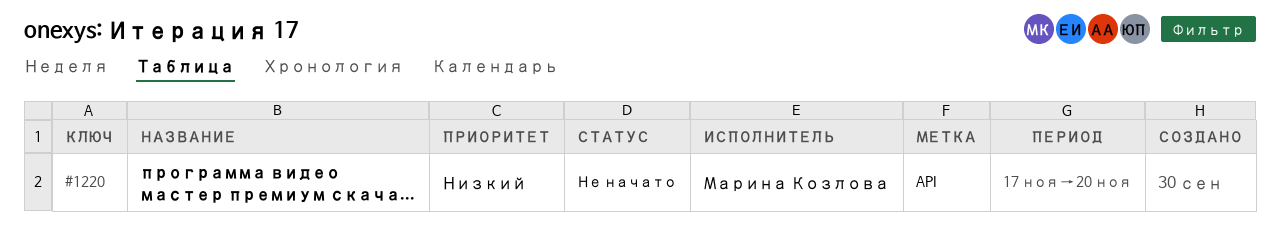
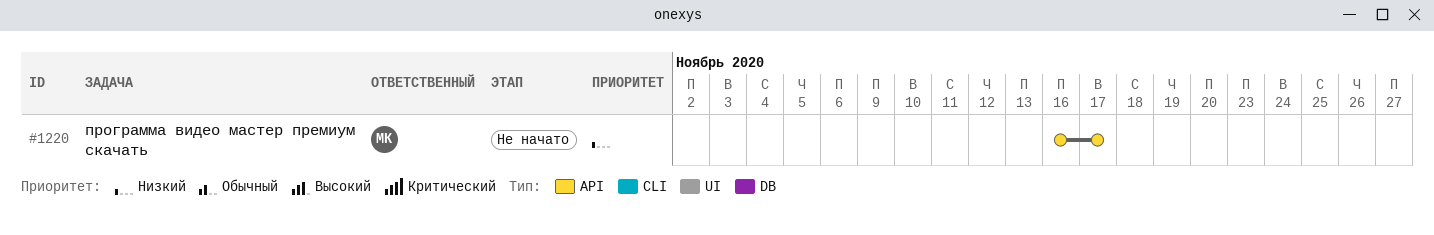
#1220, start: Nov 17 -> Nov 16
#1220, due: Nov 20 -> Nov 17

